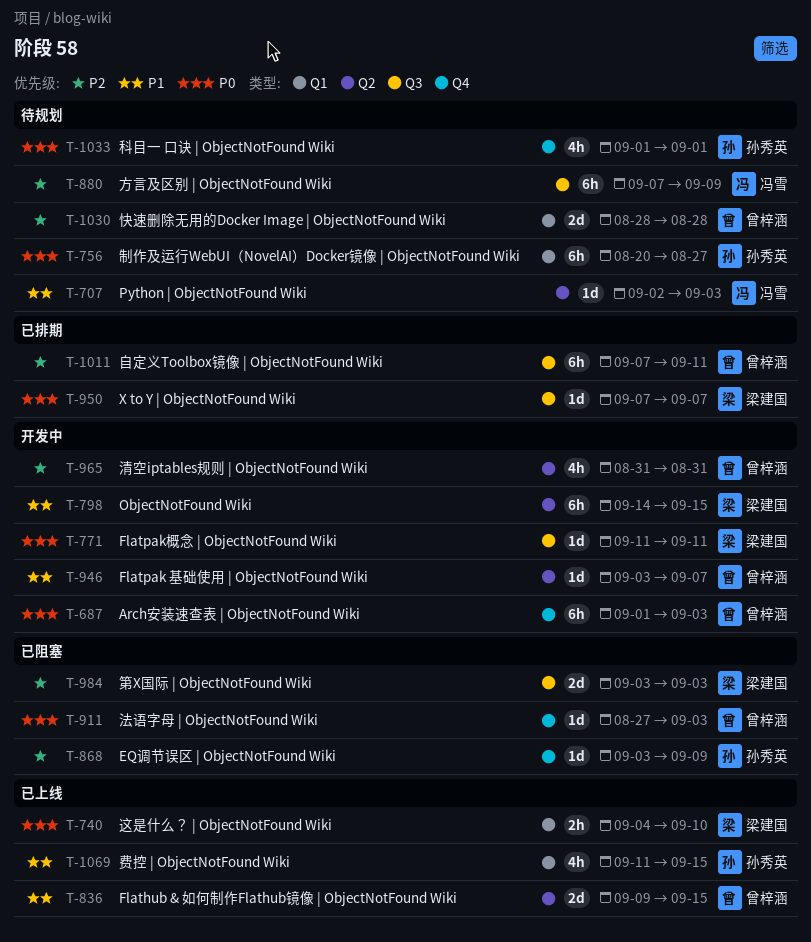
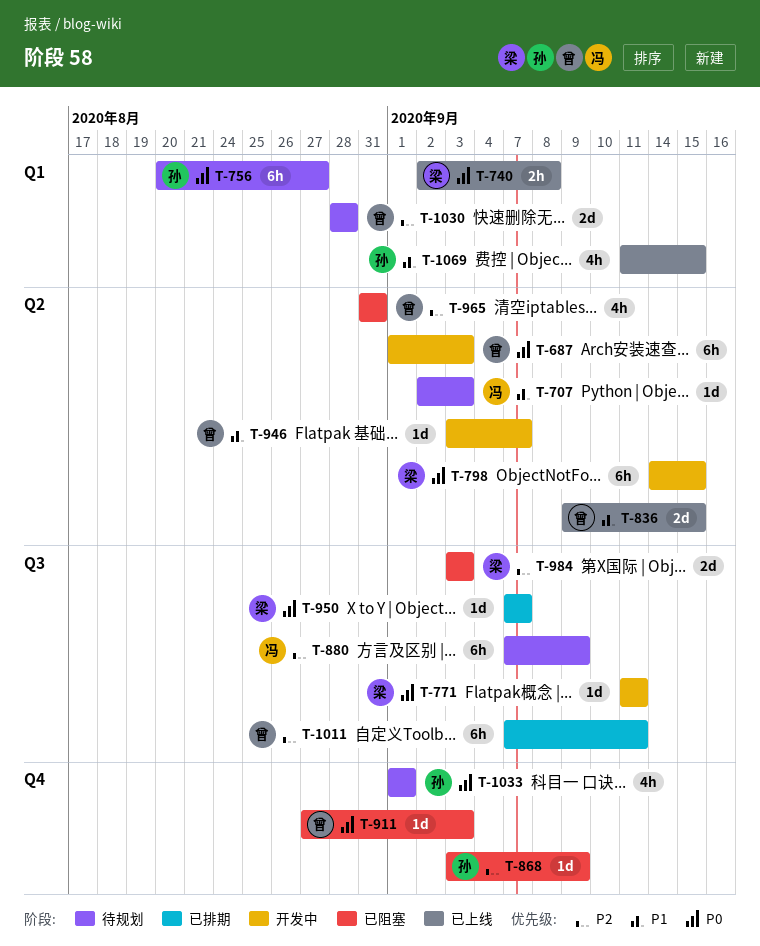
T-687, label: Q4 -> Q2
T-740, start: Sep 4 -> Sep 2
T-740, due: Sep 10 -> Sep 8
T-798, priority: P1 -> P0
T-965, status: 开发中 -> 已阻塞

